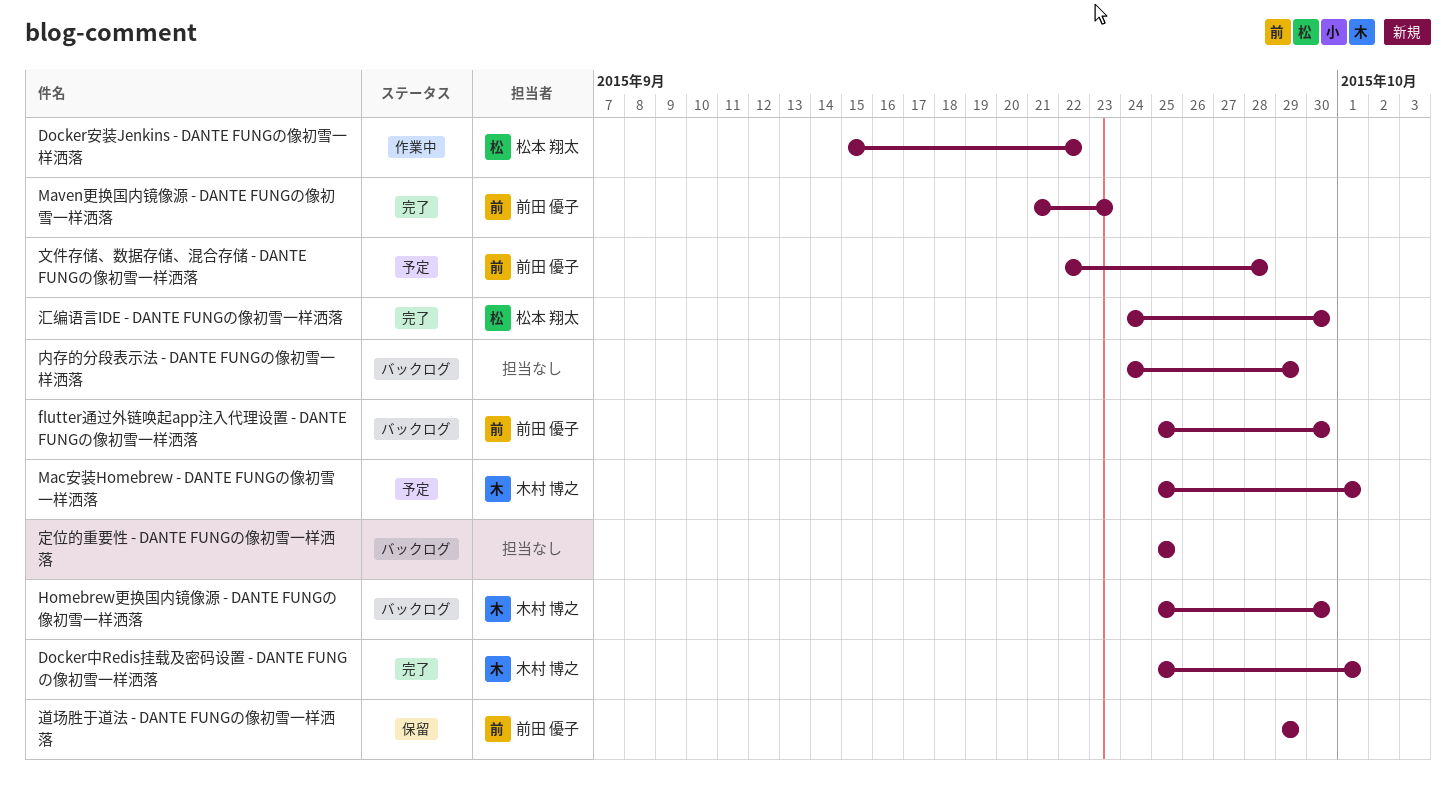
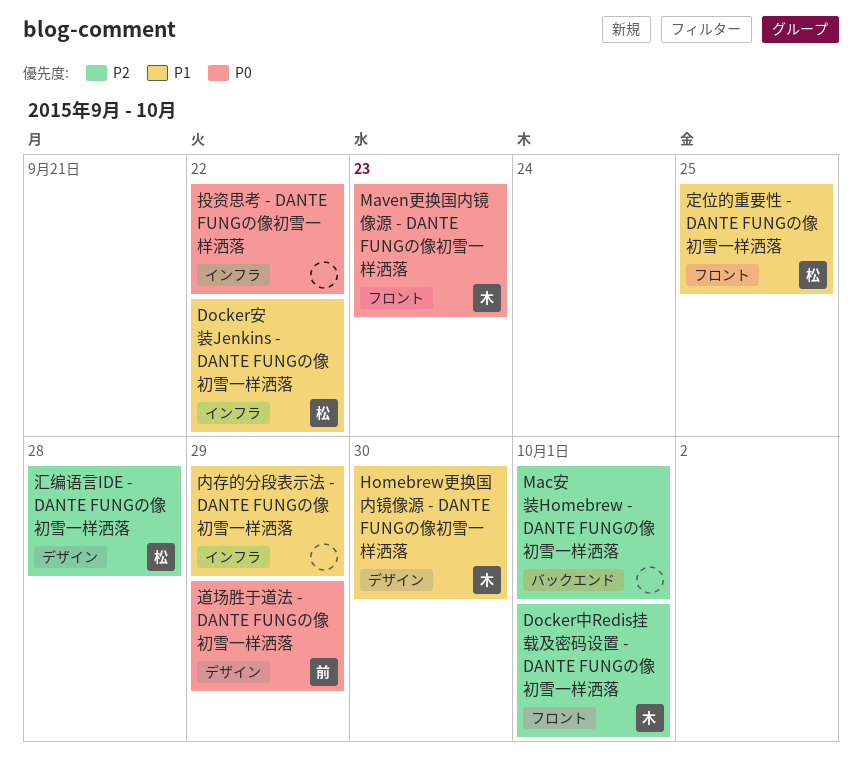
flutter通过外链唤起app注入代理设置 - DANTE FUNGの像初雪一样洒落: present -> none
Mac安装Homebrew - DANTE FUNGの像初雪一样洒落, owner: 木村 博之 -> none
Maven更换国内镜像源 - DANTE FUNGの像初雪一样洒落, owner: 前田 優子 -> 木村 博之
定位的重要性 - DANTE FUNGの像初雪一样洒落, owner: none -> 松本 翔太
投资思考 - DANTE FUNGの像初雪一样洒落: none -> present
文件存储、数据存储、混合存储 - DANTE FUNGの像初雪一样洒落: present -> none
汇编语言IDE - DANTE FUNGの像初雪一样洒落, due: Sep 30 -> Sep 28

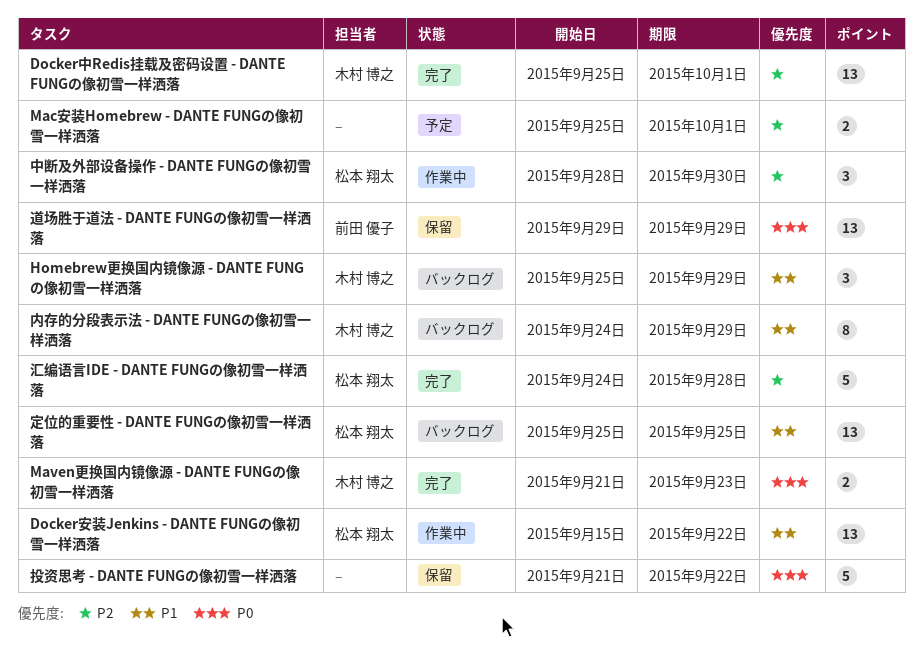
Homebrew更换国内镜像源 - DANTE FUNGの像初雪一样洒落, due: Sep 30 -> Sep 29
中断及外部设备操作 - DANTE FUNGの像初雪一样洒落: none -> present
内存的分段表示法 - DANTE FUNGの像初雪一样洒落, owner: none -> 木村 博之

